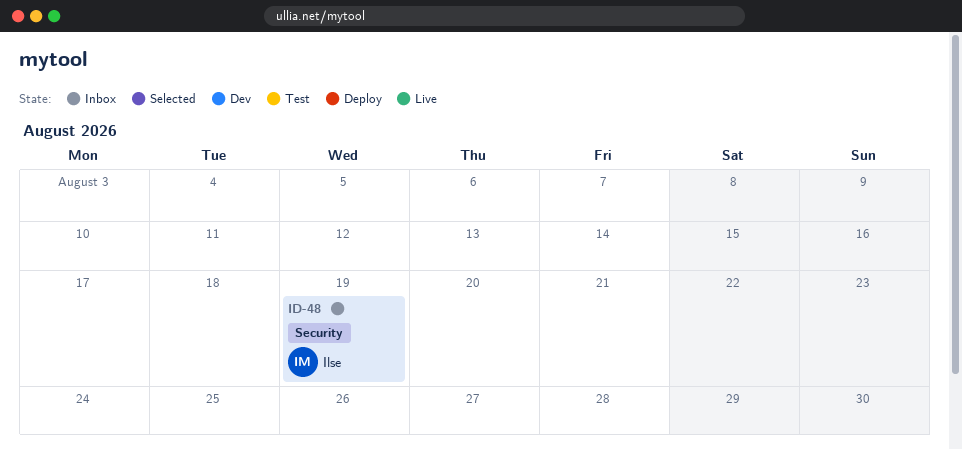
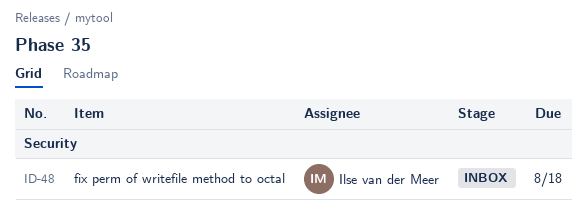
ID-48, due: Aug 19 -> Aug 18

